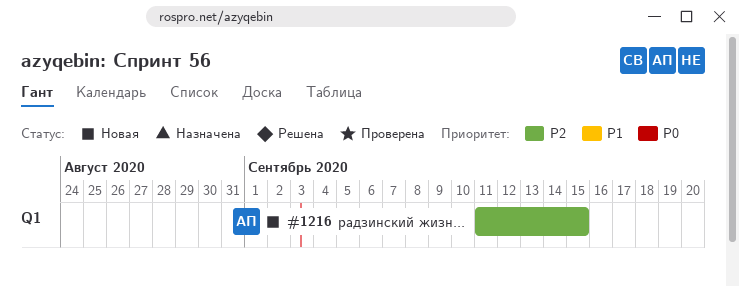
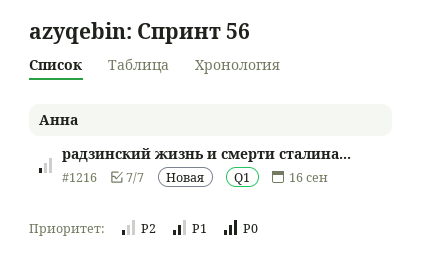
#1216, due: Sep 15 -> Sep 16

